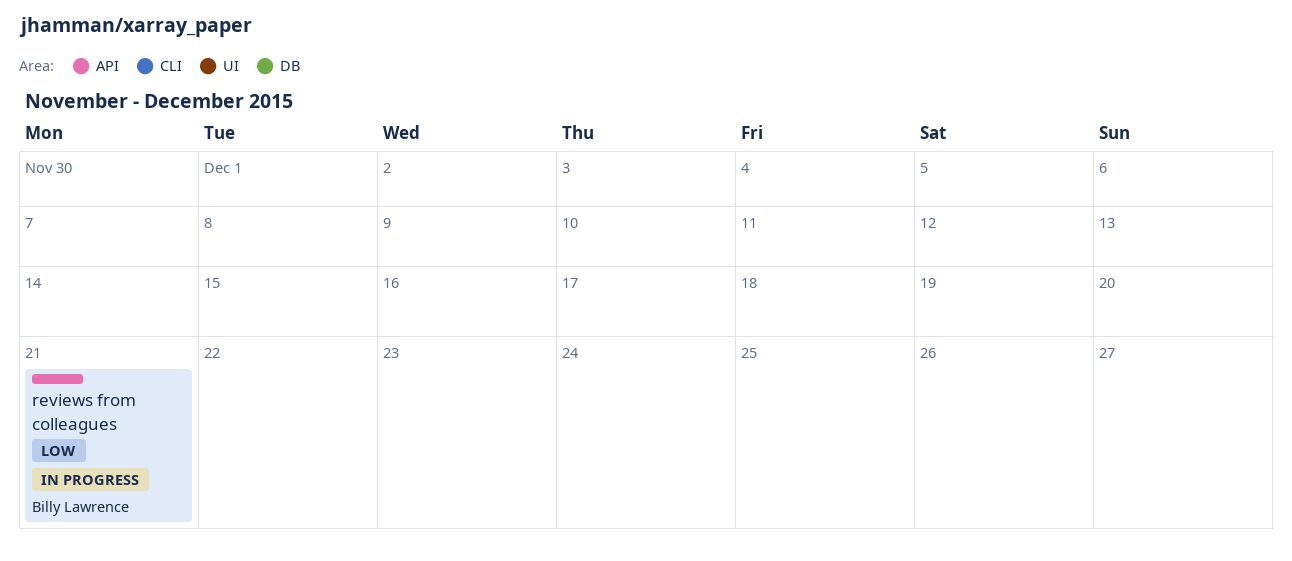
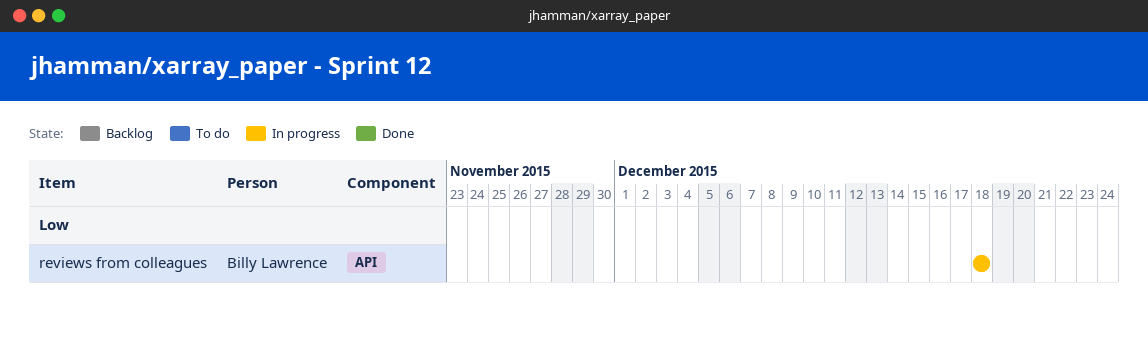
reviews from colleagues, due: Dec 21 -> Dec 18

